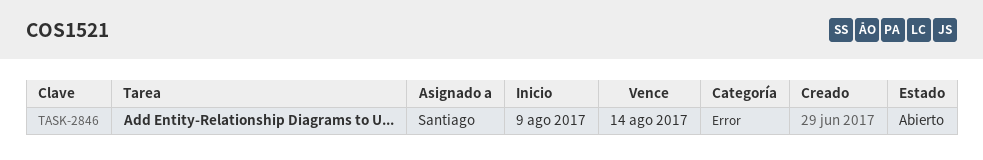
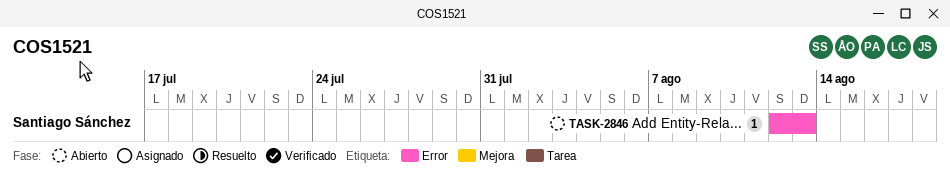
TASK-2846, start: Aug 9 -> Aug 12
TASK-2846, due: Aug 14 -> Aug 13

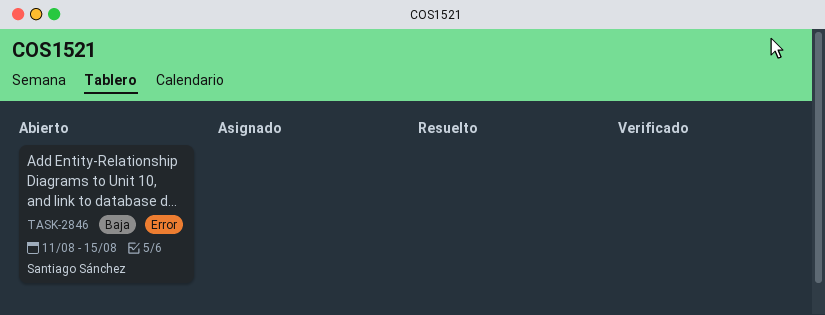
TASK-2846, start: Aug 12 -> Aug 11
TASK-2846, due: Aug 13 -> Aug 15

